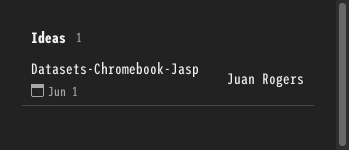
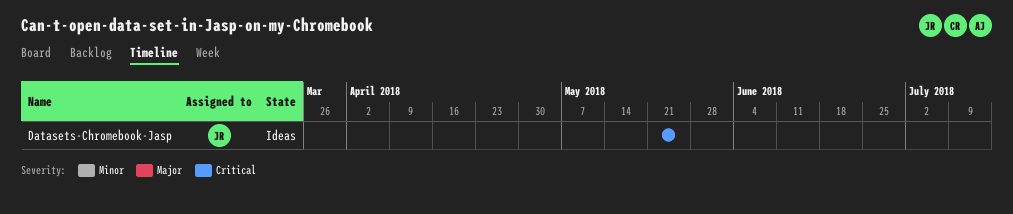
Datasets-Chromebook-Jasp, due: Jun 1 -> May 25

